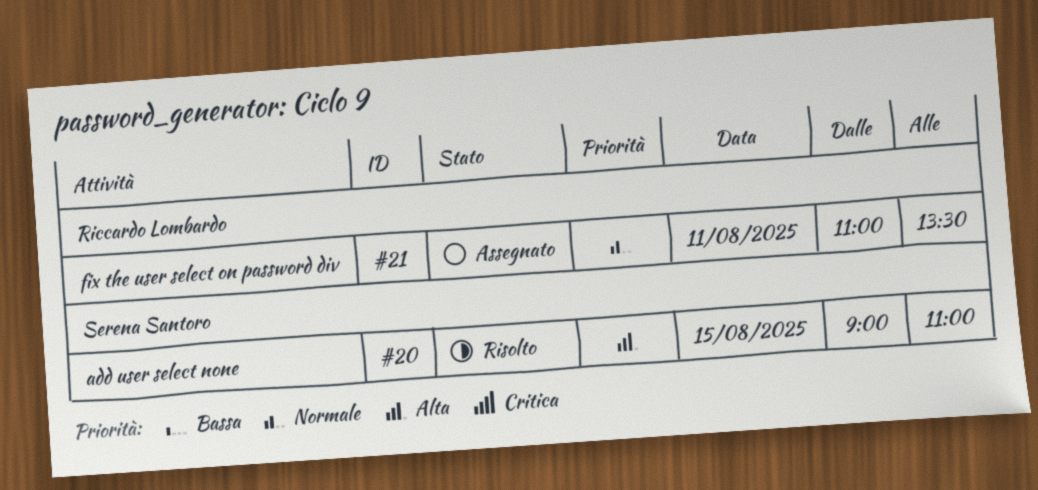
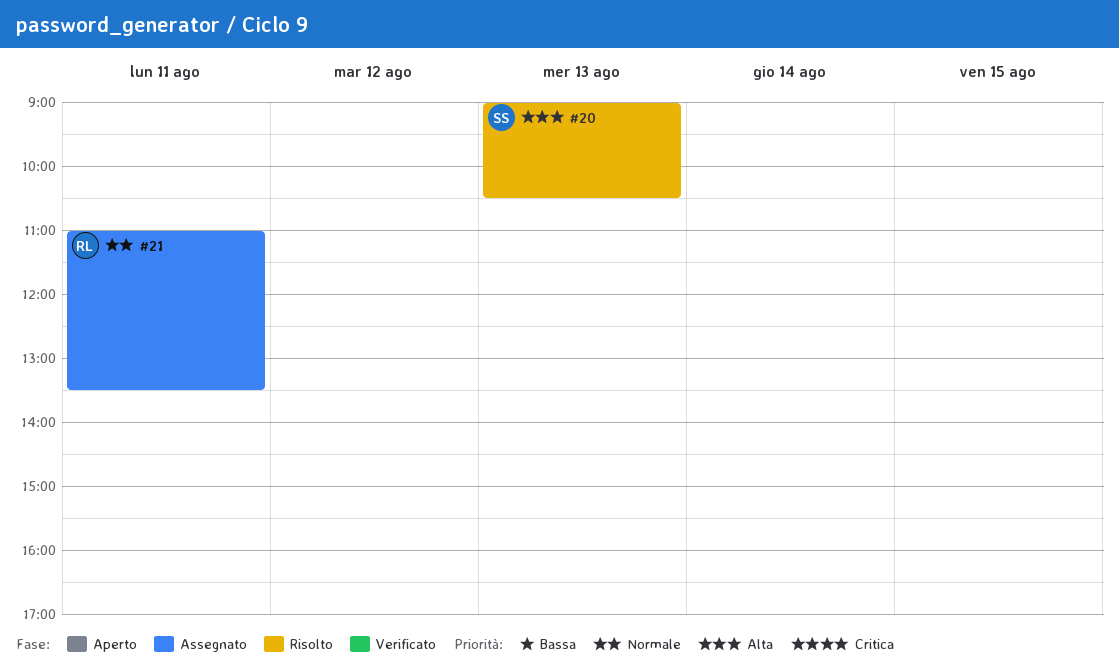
#20, day: Aug 15 -> Aug 13
#20, ends: 11:00 -> 10:30

